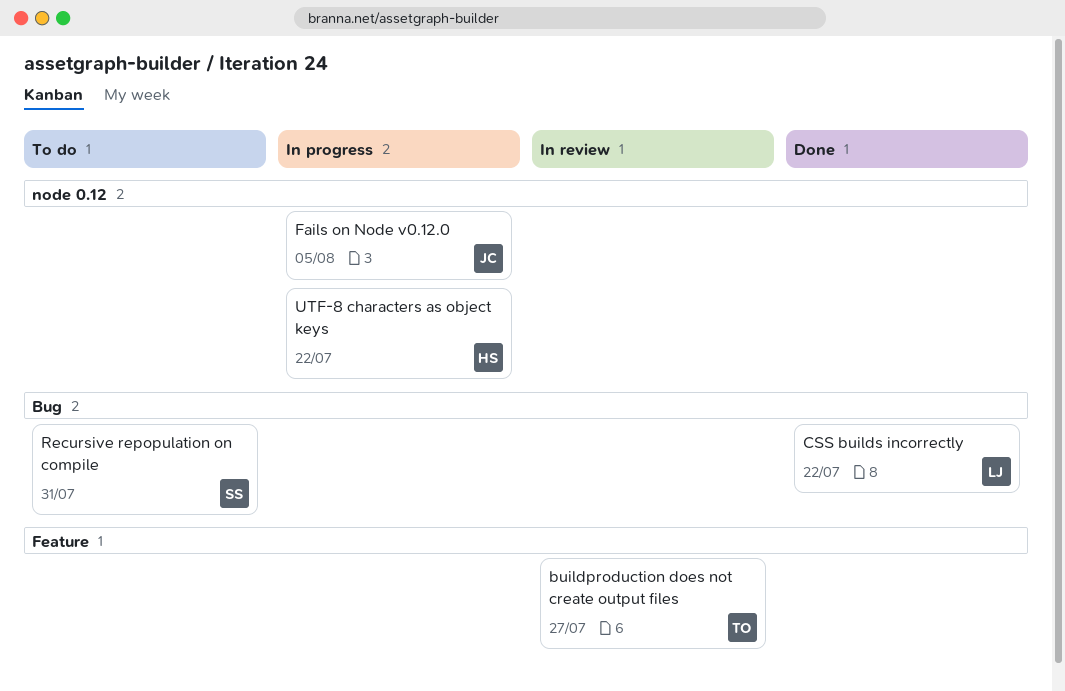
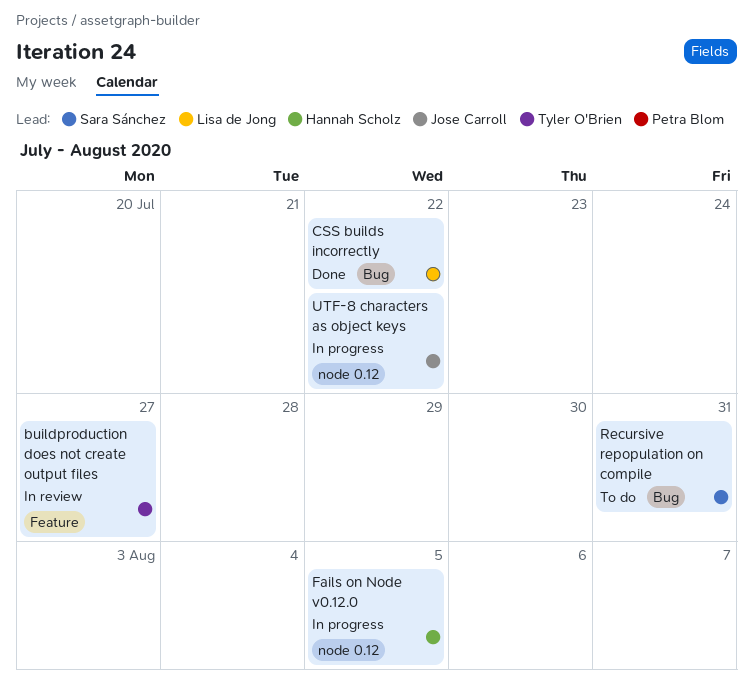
Fails on Node v0.12.0, owner: Jose Carroll -> Hannah Scholz
UTF-8 characters as object keys, owner: Hannah Scholz -> Jose Carroll

